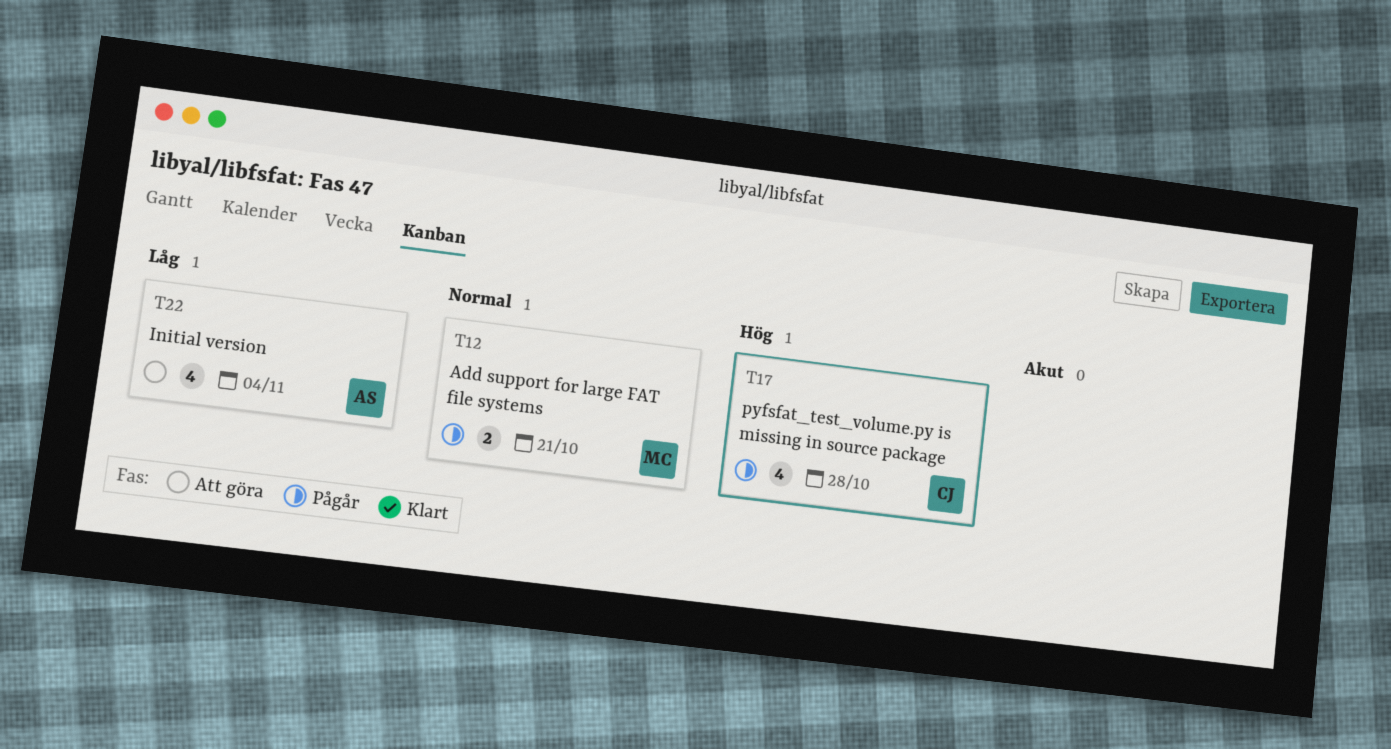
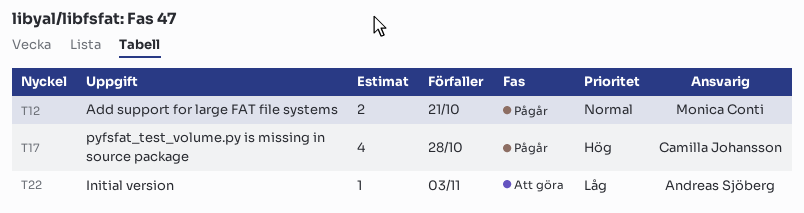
T22, estimate: 4 -> 1
T22, due: Nov 4 -> Nov 3

